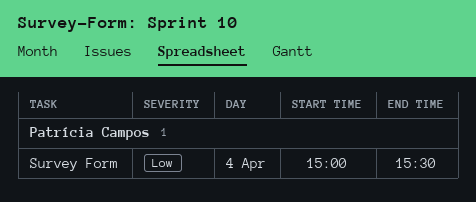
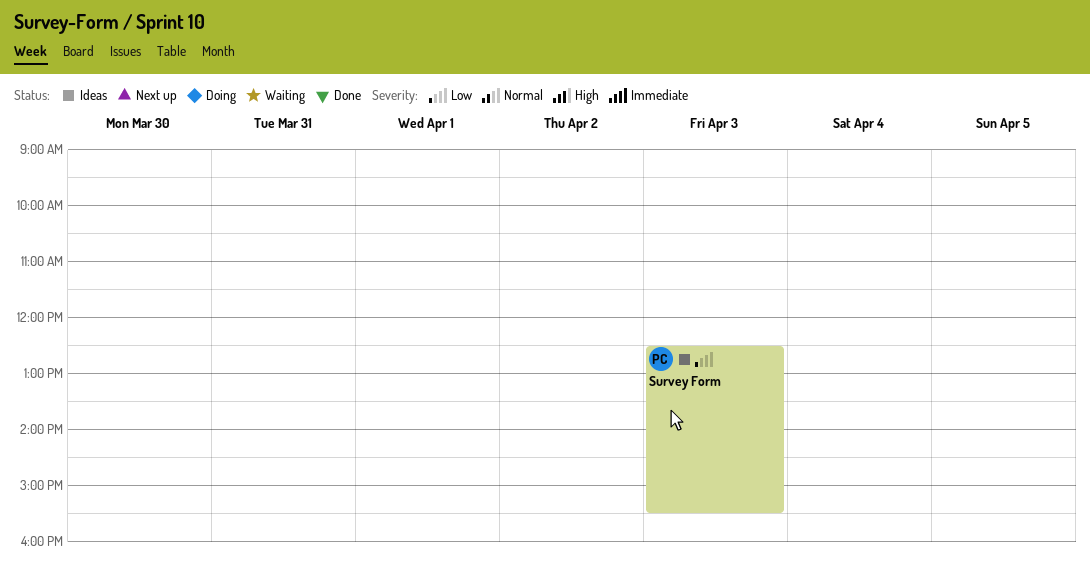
Survey Form, day: Apr 4 -> Apr 3
Survey Form, begins: 15:00 -> 12:30

